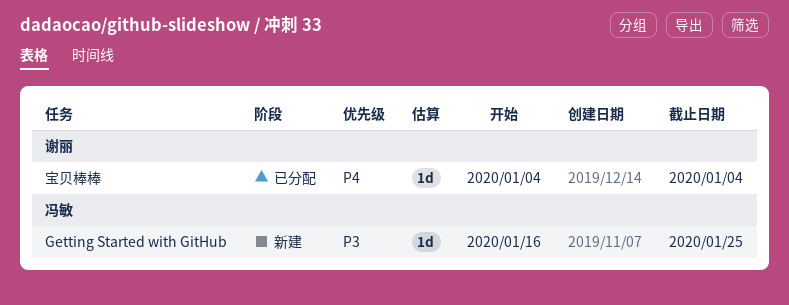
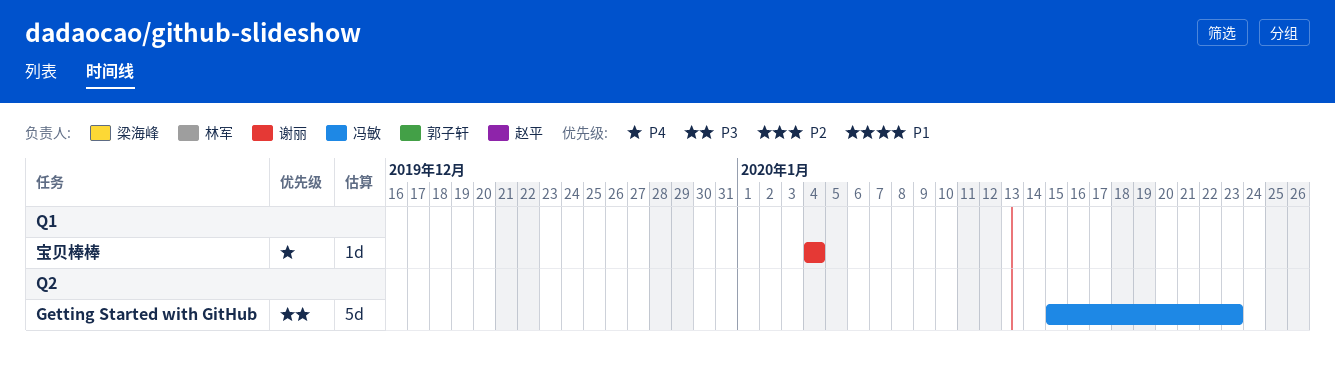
Getting Started with GitHub, estimate: 1d -> 5d
Getting Started with GitHub, start: Jan 16 -> Jan 15
Getting Started with GitHub, due: Jan 25 -> Jan 23

